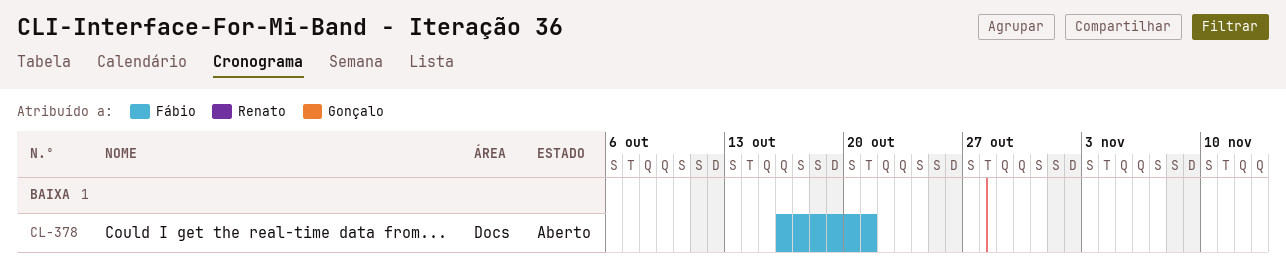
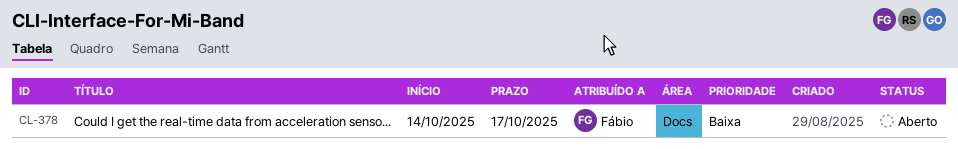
CL-378, start: Oct 16 -> Oct 14
CL-378, due: Oct 21 -> Oct 17

